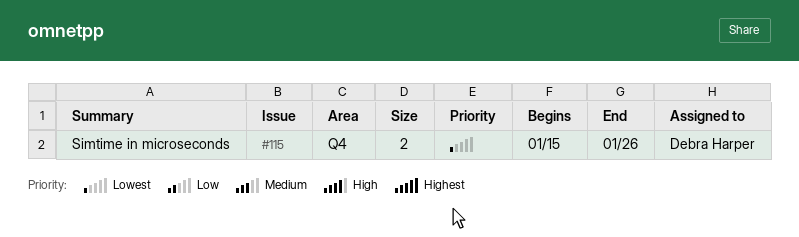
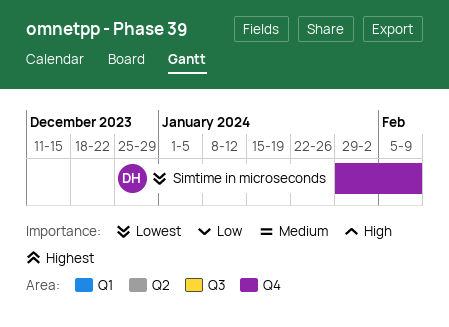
Simtime in microseconds, start: Jan 15 -> Jan 29
Simtime in microseconds, due: Jan 26 -> Feb 9

